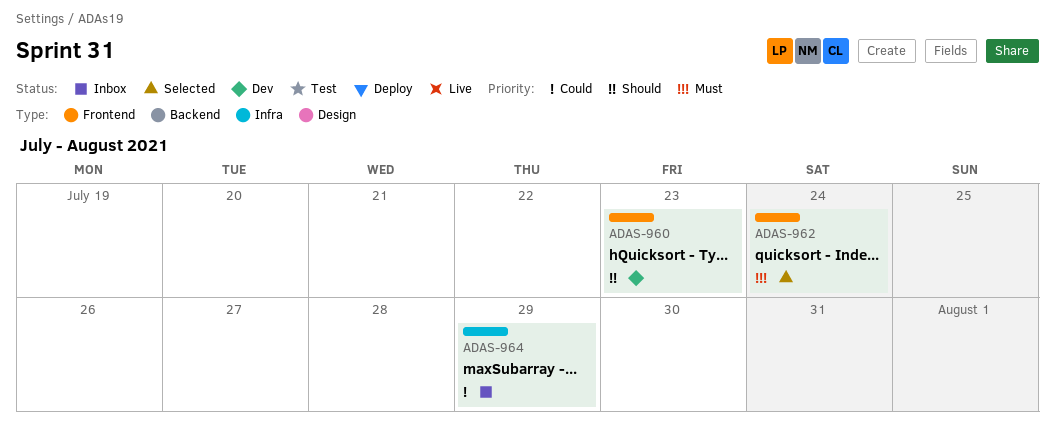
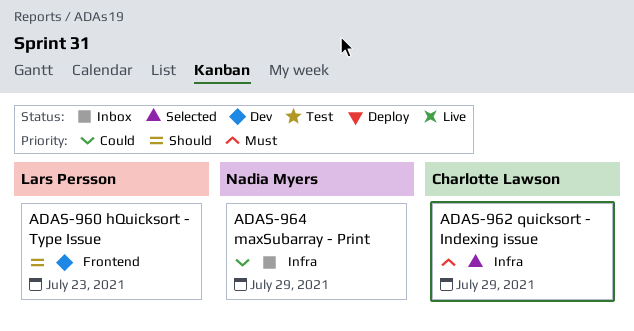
ADAS-962, label: Frontend -> Infra
ADAS-962, due: Jul 24 -> Jul 29

